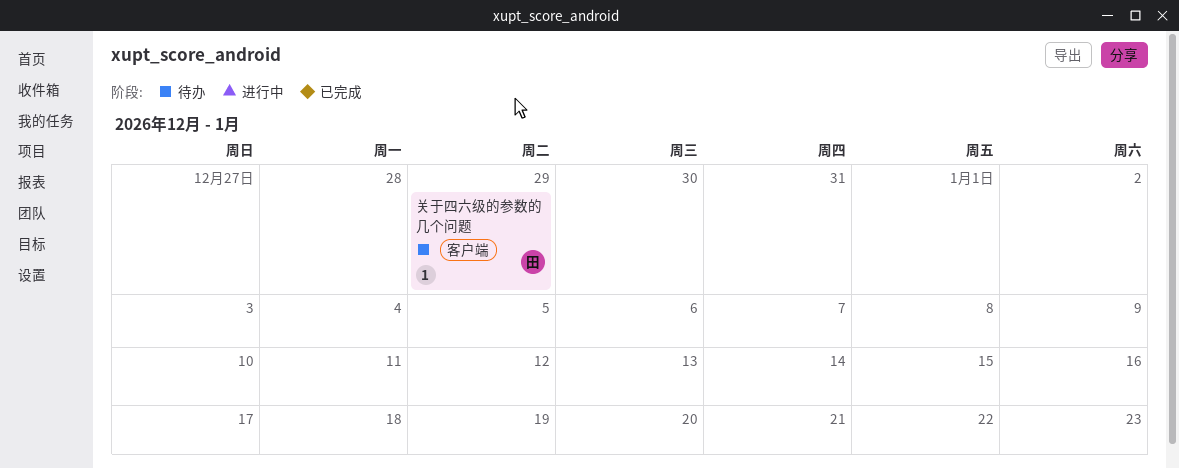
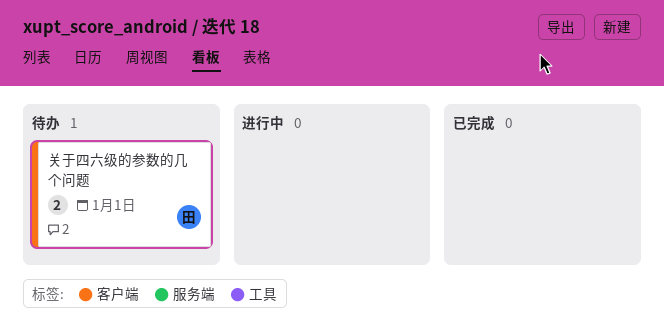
关于四六级的参数的几个问题, estimate: 1 -> 2
关于四六级的参数的几个问题, due: Dec 29 -> Jan 1

